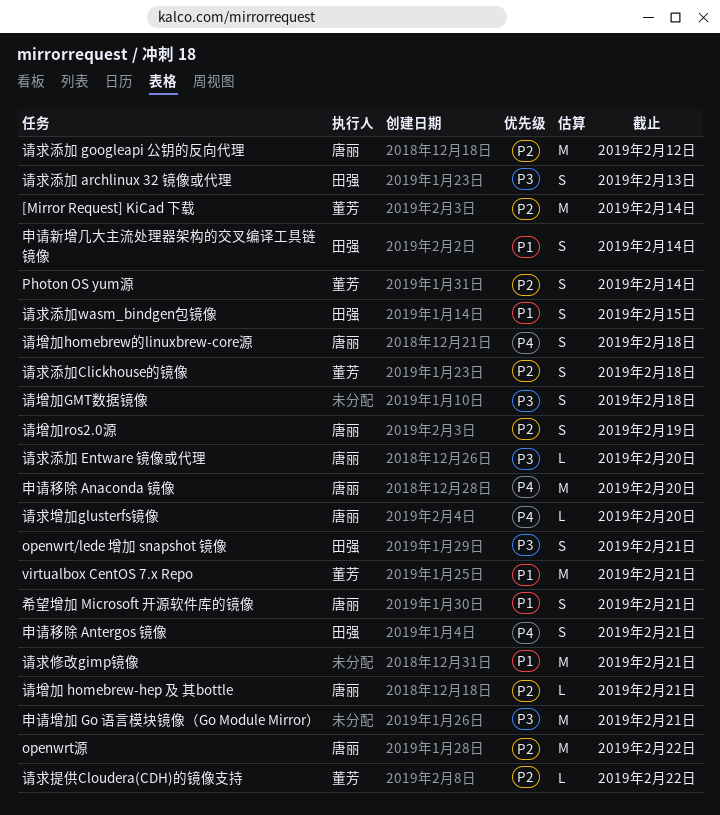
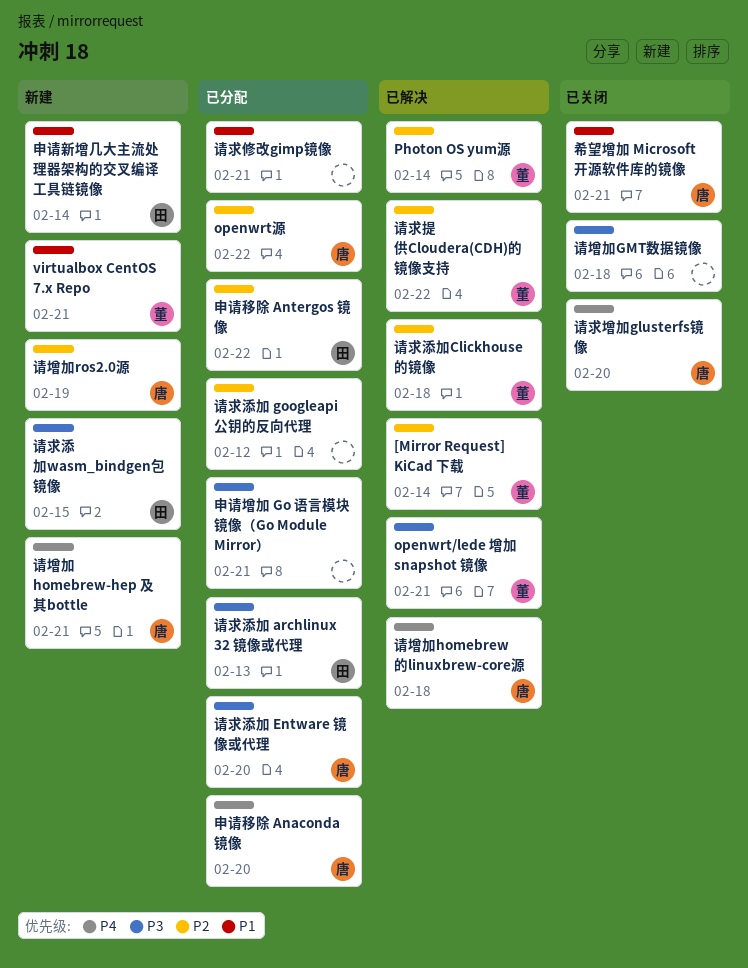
openwrt/lede 增加 snapshot 镜像, owner: 田强 -> 董芳
申请移除 Antergos 镜像, priority: P4 -> P2
申请移除 Antergos 镜像, due: Feb 21 -> Feb 22
请增加 homebrew-hep 及 其bottle, priority: P2 -> P4
请求添加 googleapi 公钥的反向代理, owner: 唐丽 -> none
请求添加wasm_bindgen包镜像, priority: P1 -> P3

